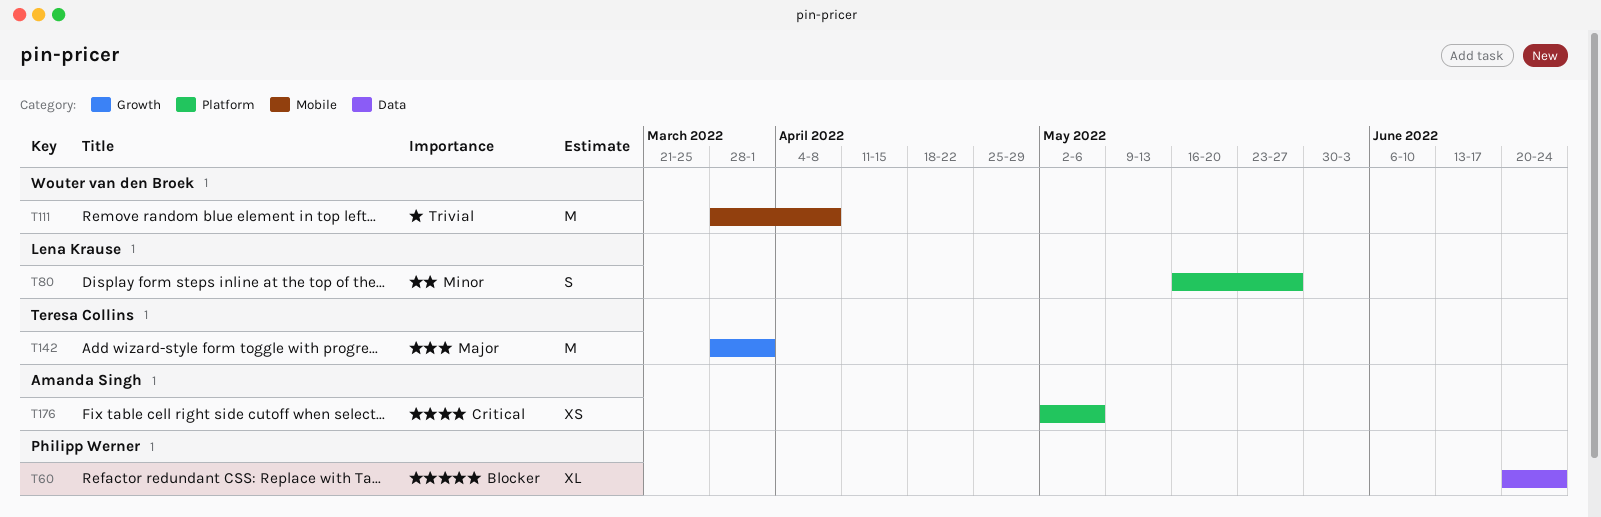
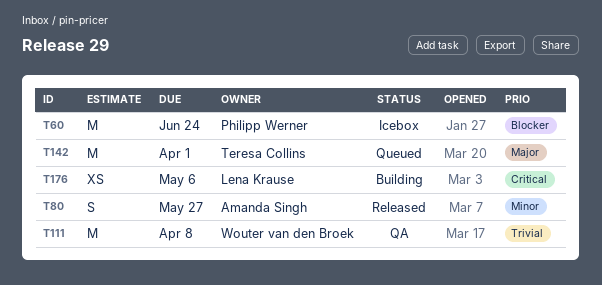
T60, estimate: XL -> M
T80, owner: Lena Krause -> Amanda Singh
T176, owner: Amanda Singh -> Lena Krause

